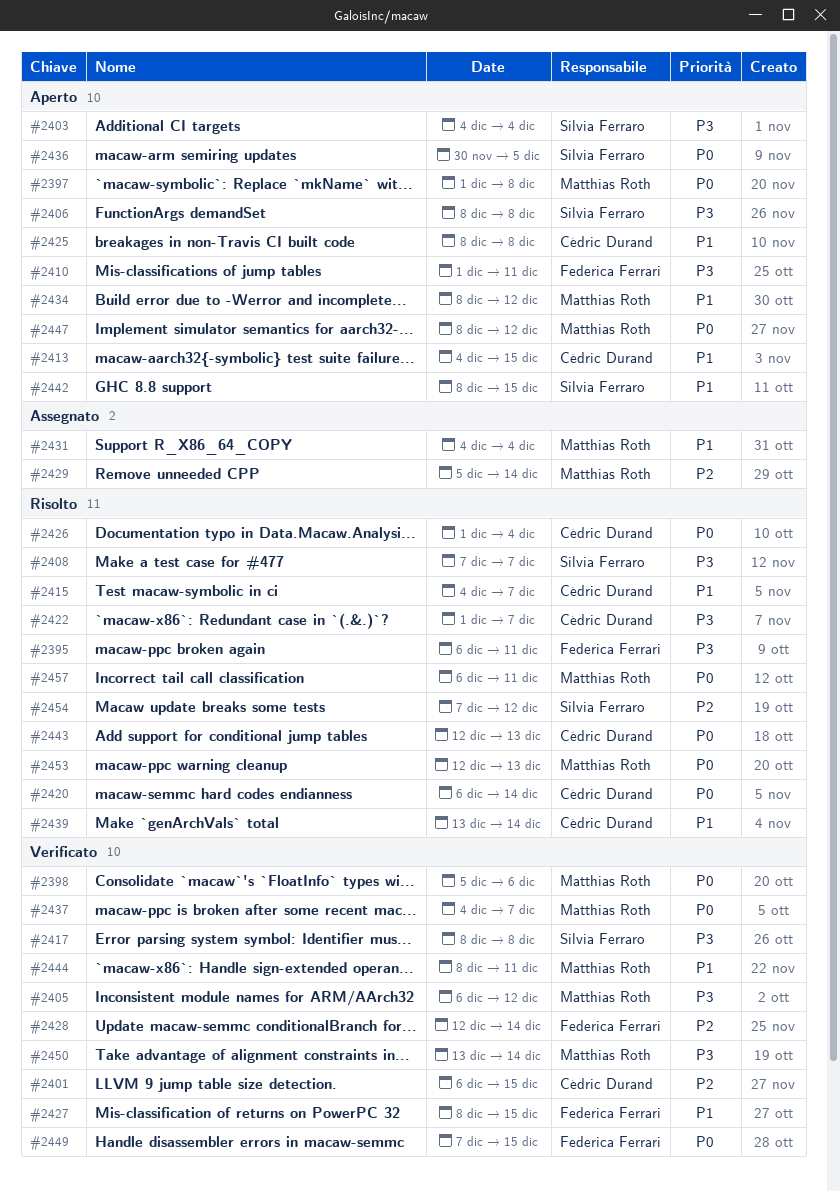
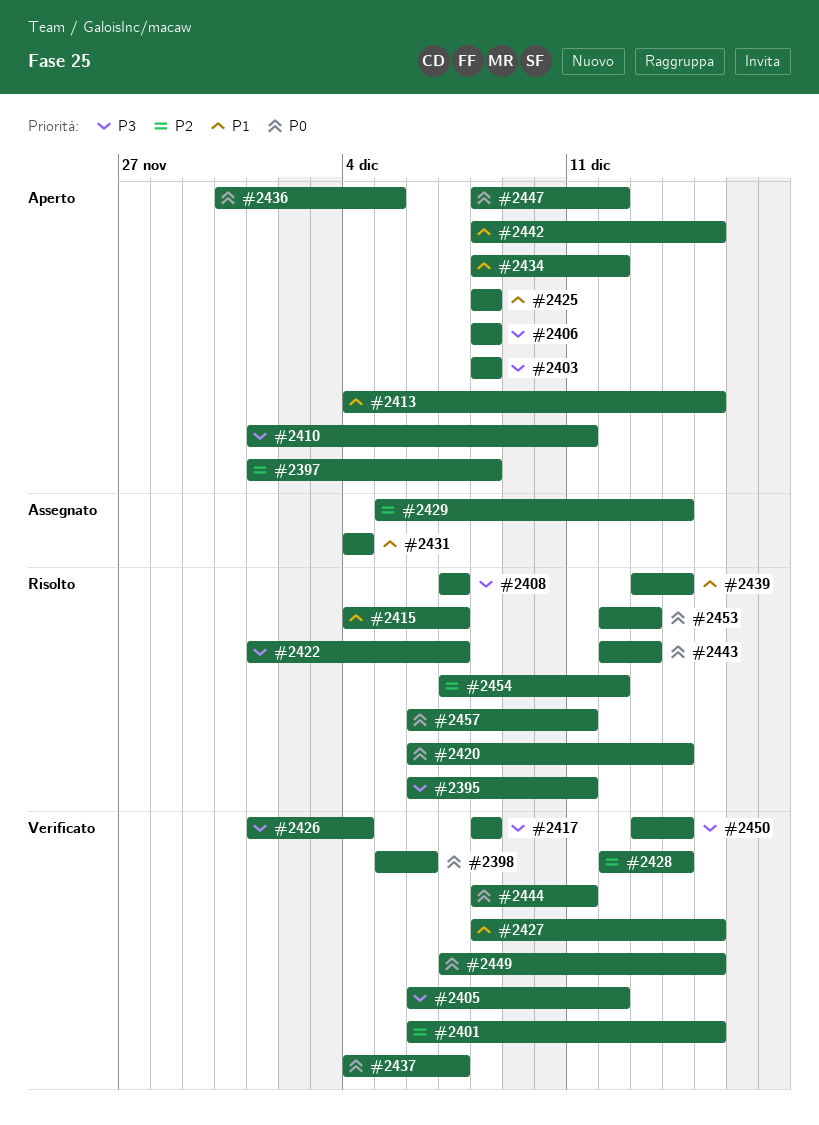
#2397, priority: P0 -> P2
#2403, start: Dec 4 -> Dec 8
#2403, due: Dec 4 -> Dec 8
#2426, status: Risolto -> Verificato
#2426, priority: P0 -> P3
#2444, priority: P1 -> P0

